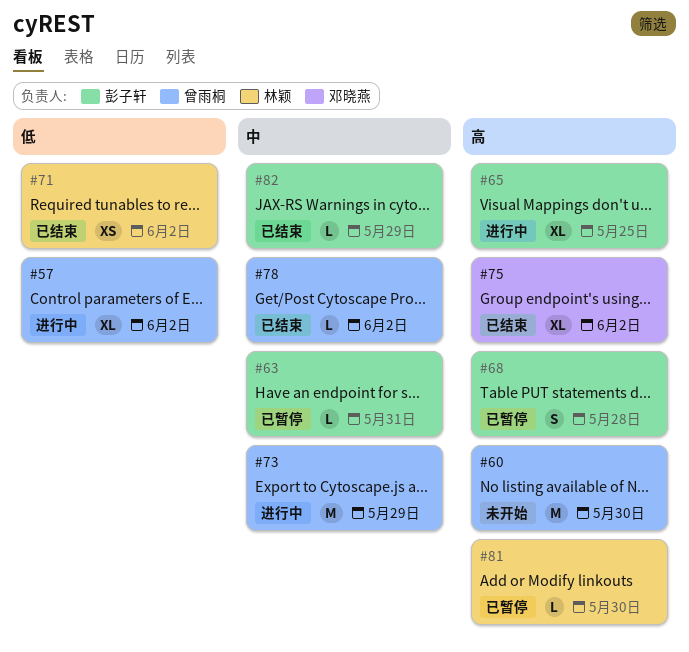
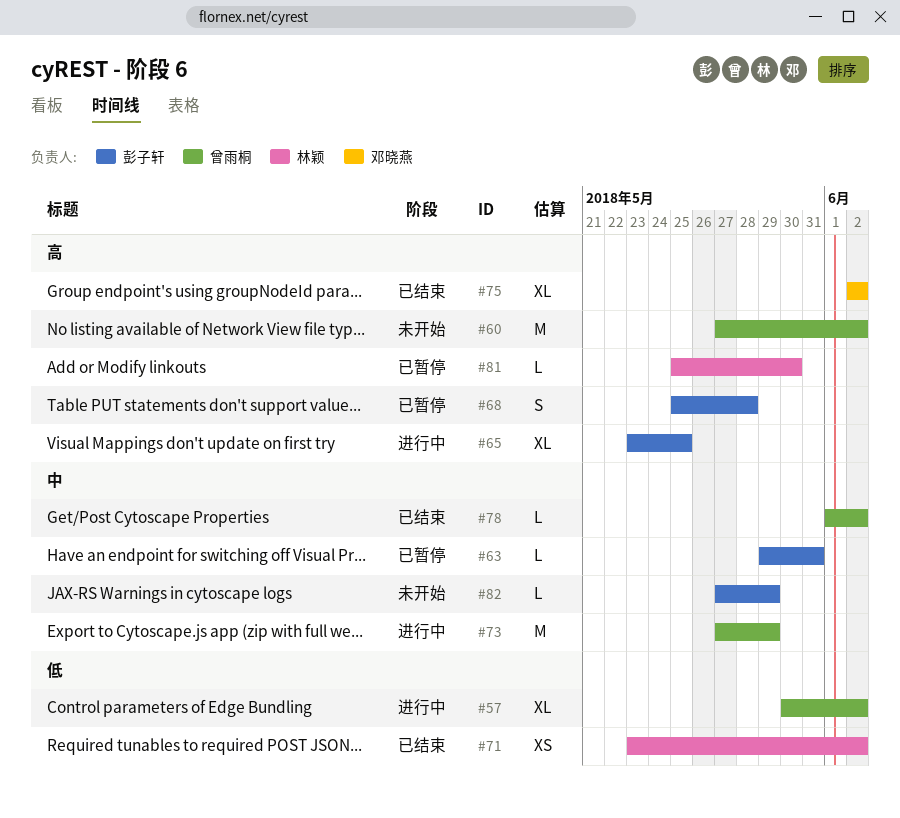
#60, due: May 30 -> Jun 2
#82, status: 已结束 -> 未开始

